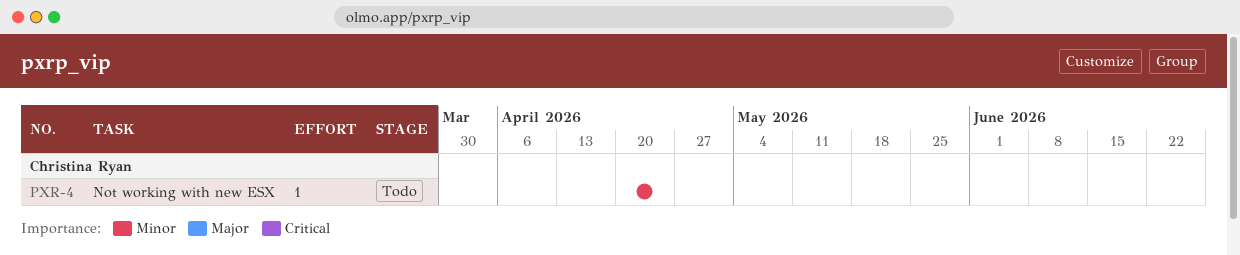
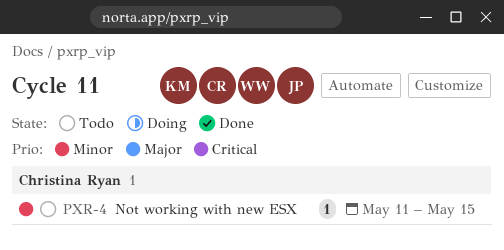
PXR-4, start: Apr 20 -> May 11
PXR-4, due: Apr 24 -> May 15

